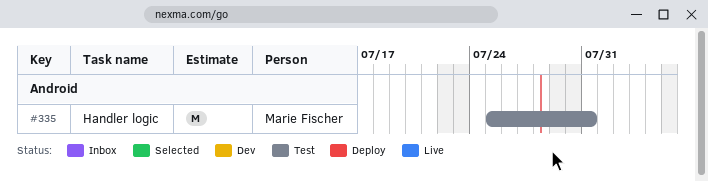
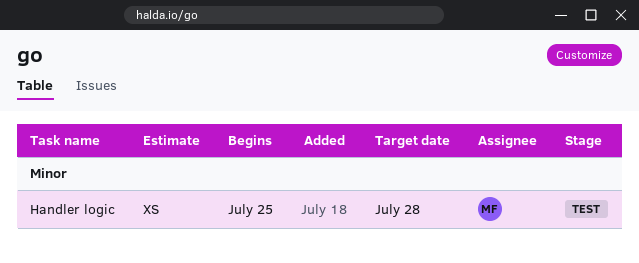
Handler logic, estimate: M -> XS
Handler logic, due: Jul 31 -> Jul 28

